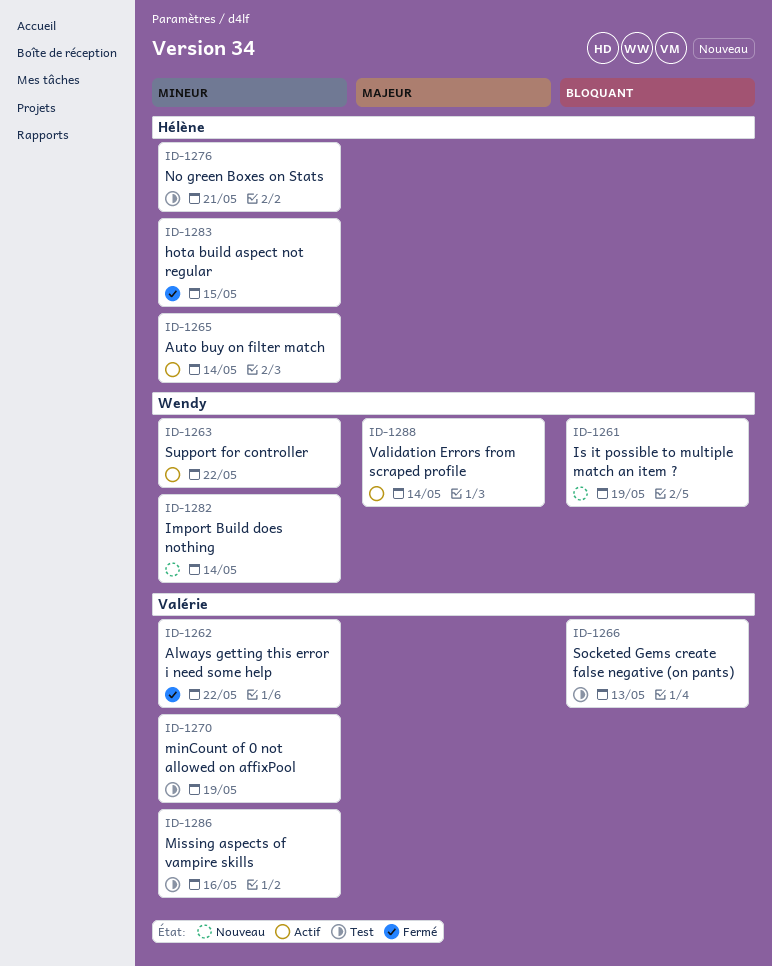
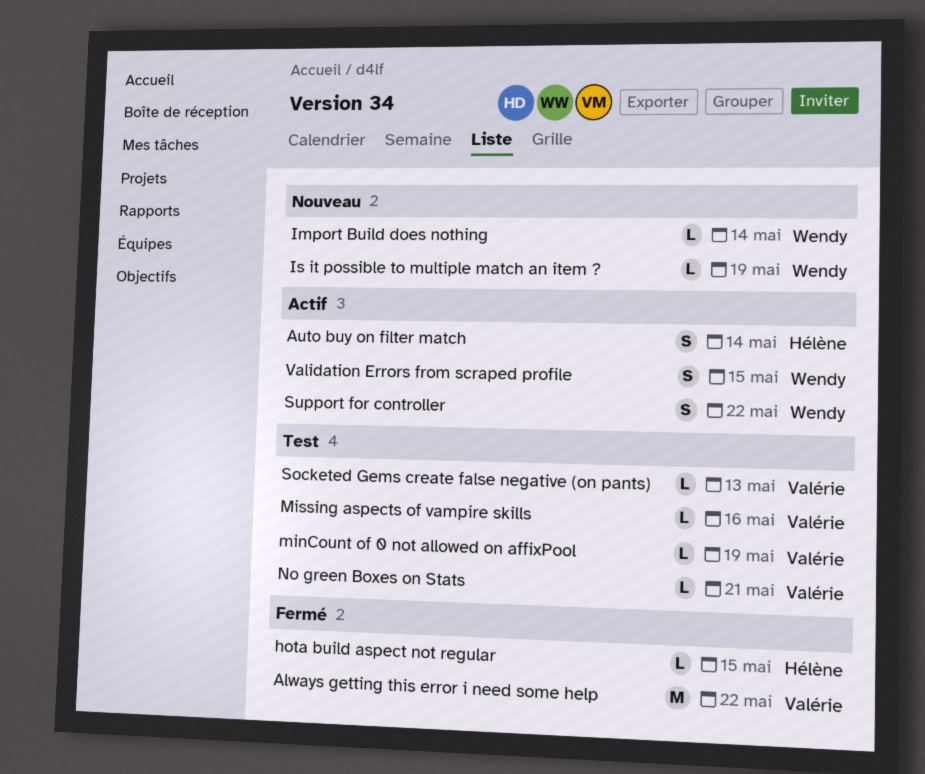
No green Boxes on Stats, owner: Hélène -> Valérie
Validation Errors from scraped profile, due: May 14 -> May 15

